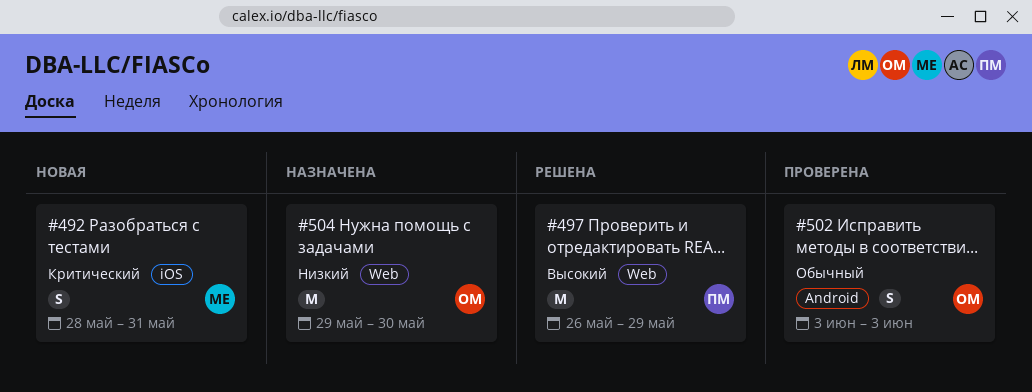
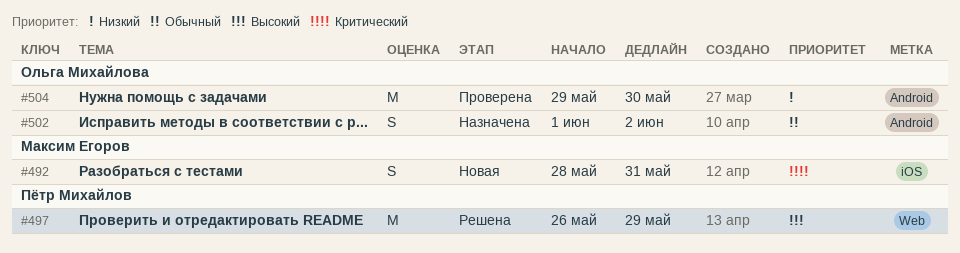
#502, status: Проверена -> Назначена
#502, start: Jun 3 -> Jun 1
#502, due: Jun 3 -> Jun 2
#504, status: Назначена -> Проверена
#504, label: Web -> Android

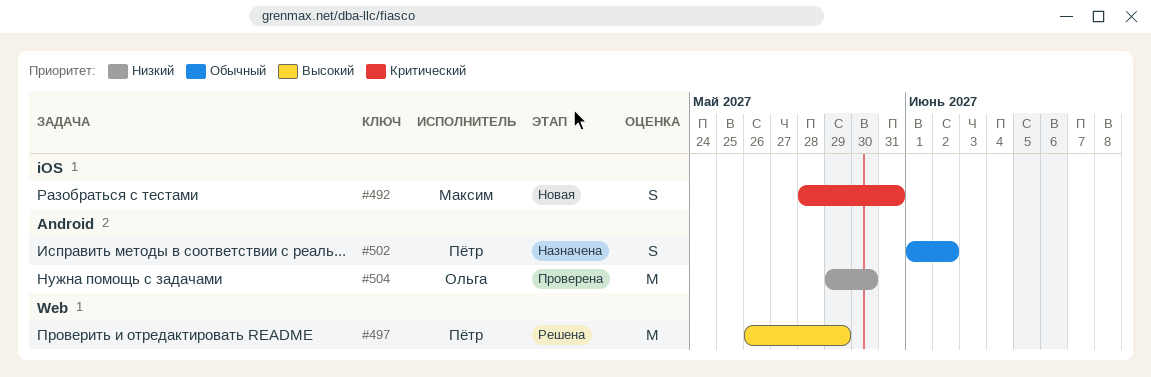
#502, owner: Ольга Михайлова -> Пётр Михайлов

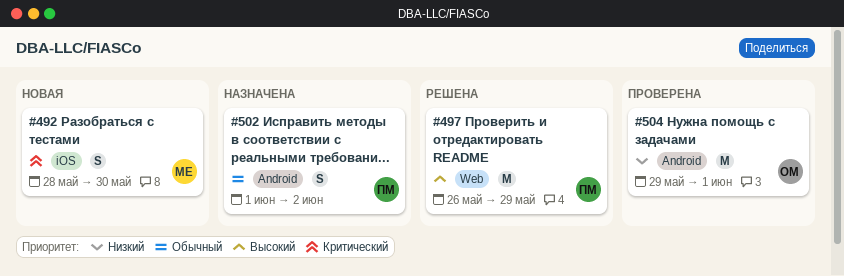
#492, due: May 31 -> May 30
#504, due: May 30 -> Jun 1

